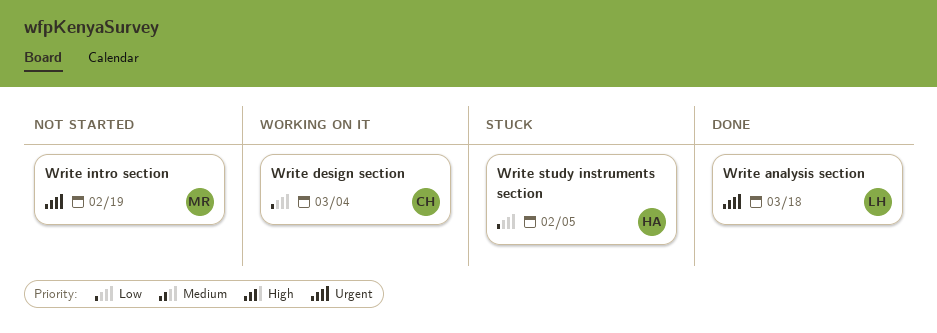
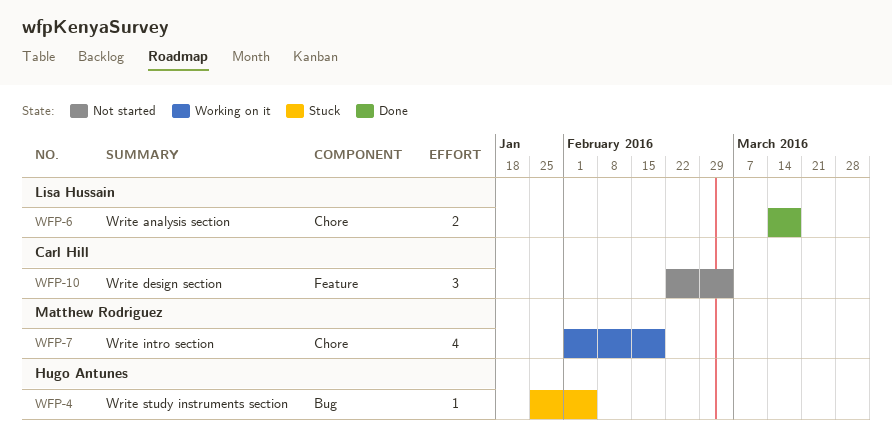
Write design section, status: Working on it -> Not started
Write intro section, status: Not started -> Working on it

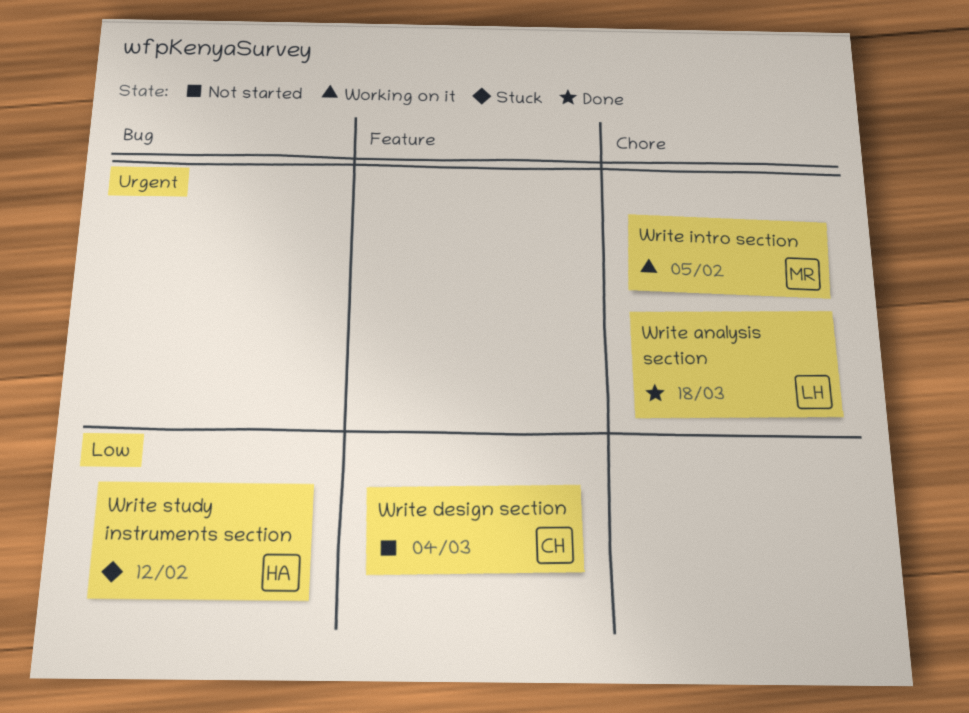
Write intro section, due: Feb 19 -> Feb 5
Write study instruments section, due: Feb 5 -> Feb 12

